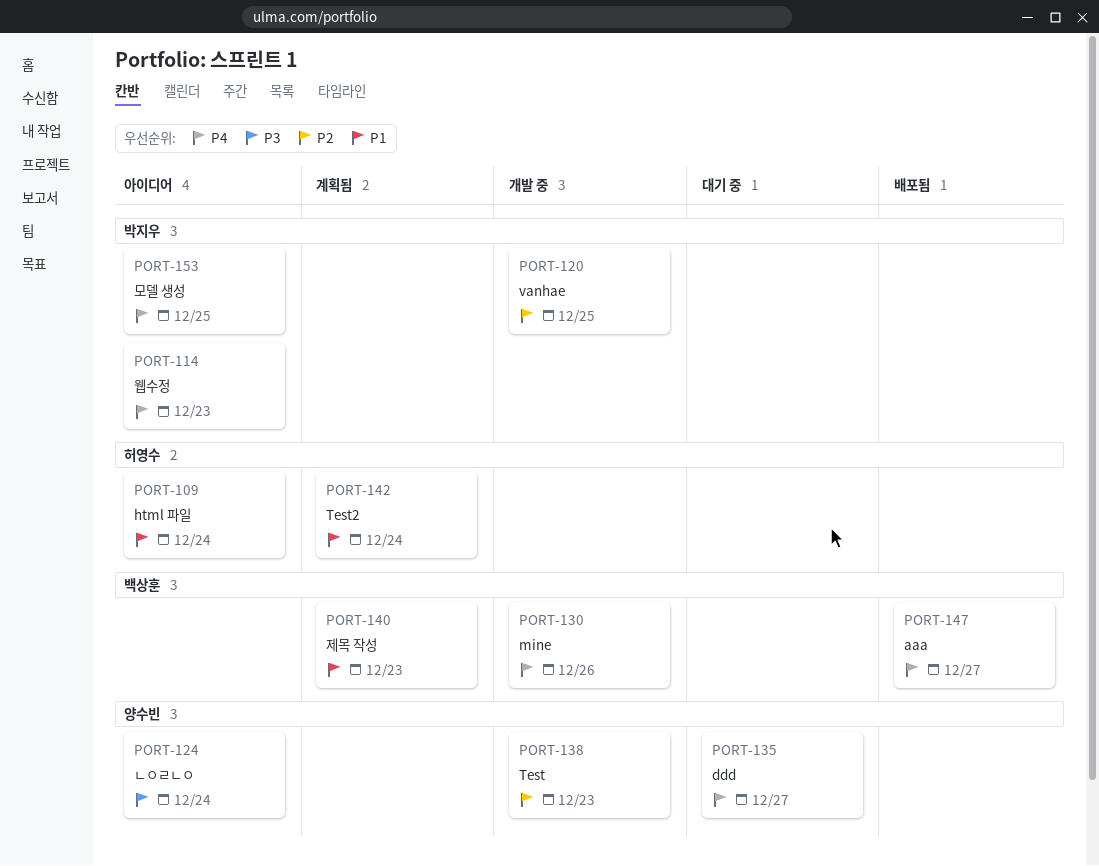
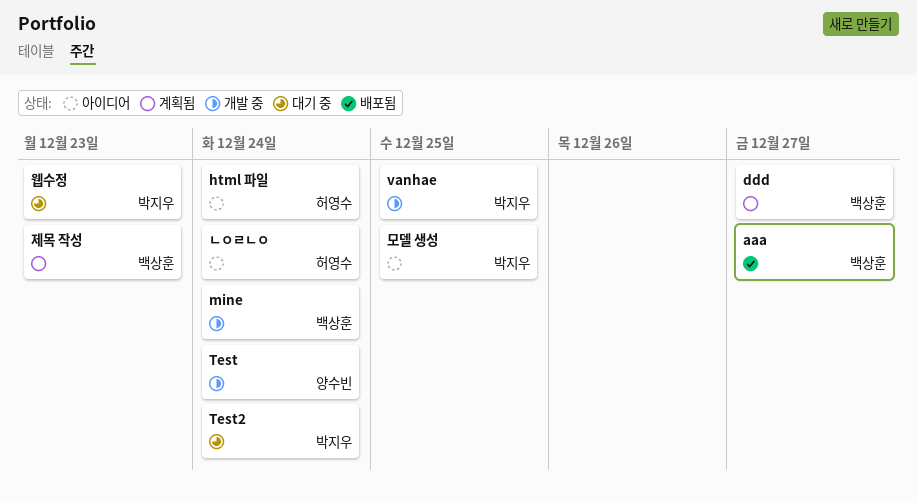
ddd, status: 대기 중 -> 계획됨
ddd, owner: 양수빈 -> 백상훈
mine, due: Dec 26 -> Dec 24
Test, due: Dec 23 -> Dec 24
Test2, status: 계획됨 -> 대기 중
Test2, owner: 허영수 -> 박지우
ㄴㅇㄹㄴㅇ, owner: 양수빈 -> 허영수
웹수정, status: 아이디어 -> 대기 중

